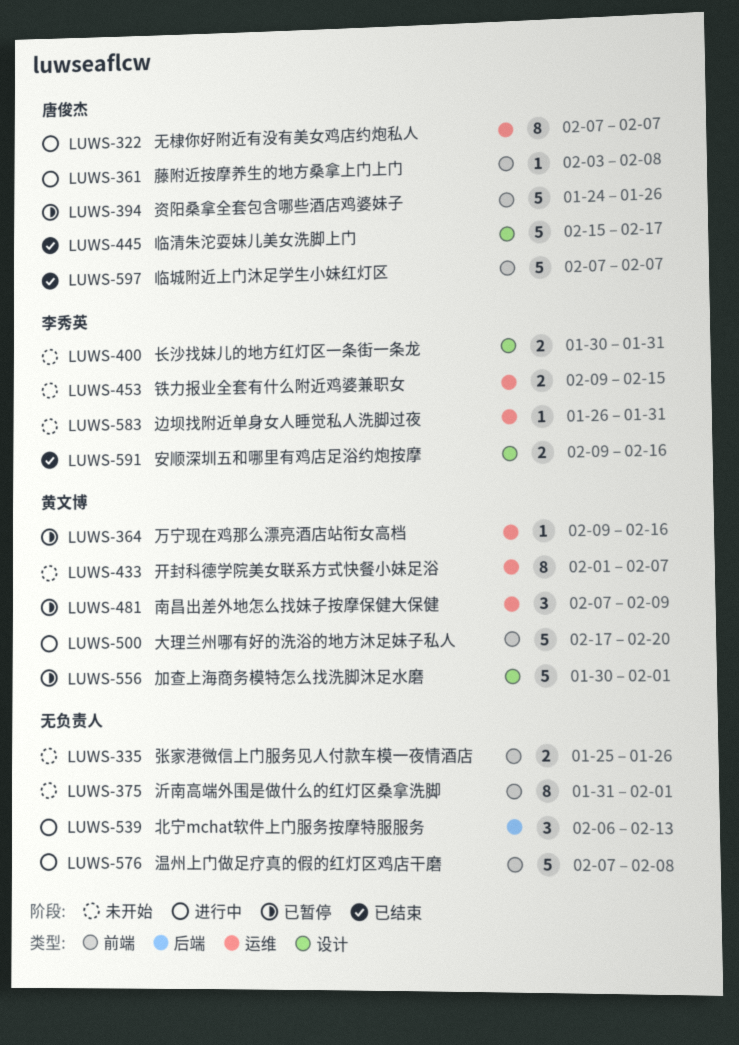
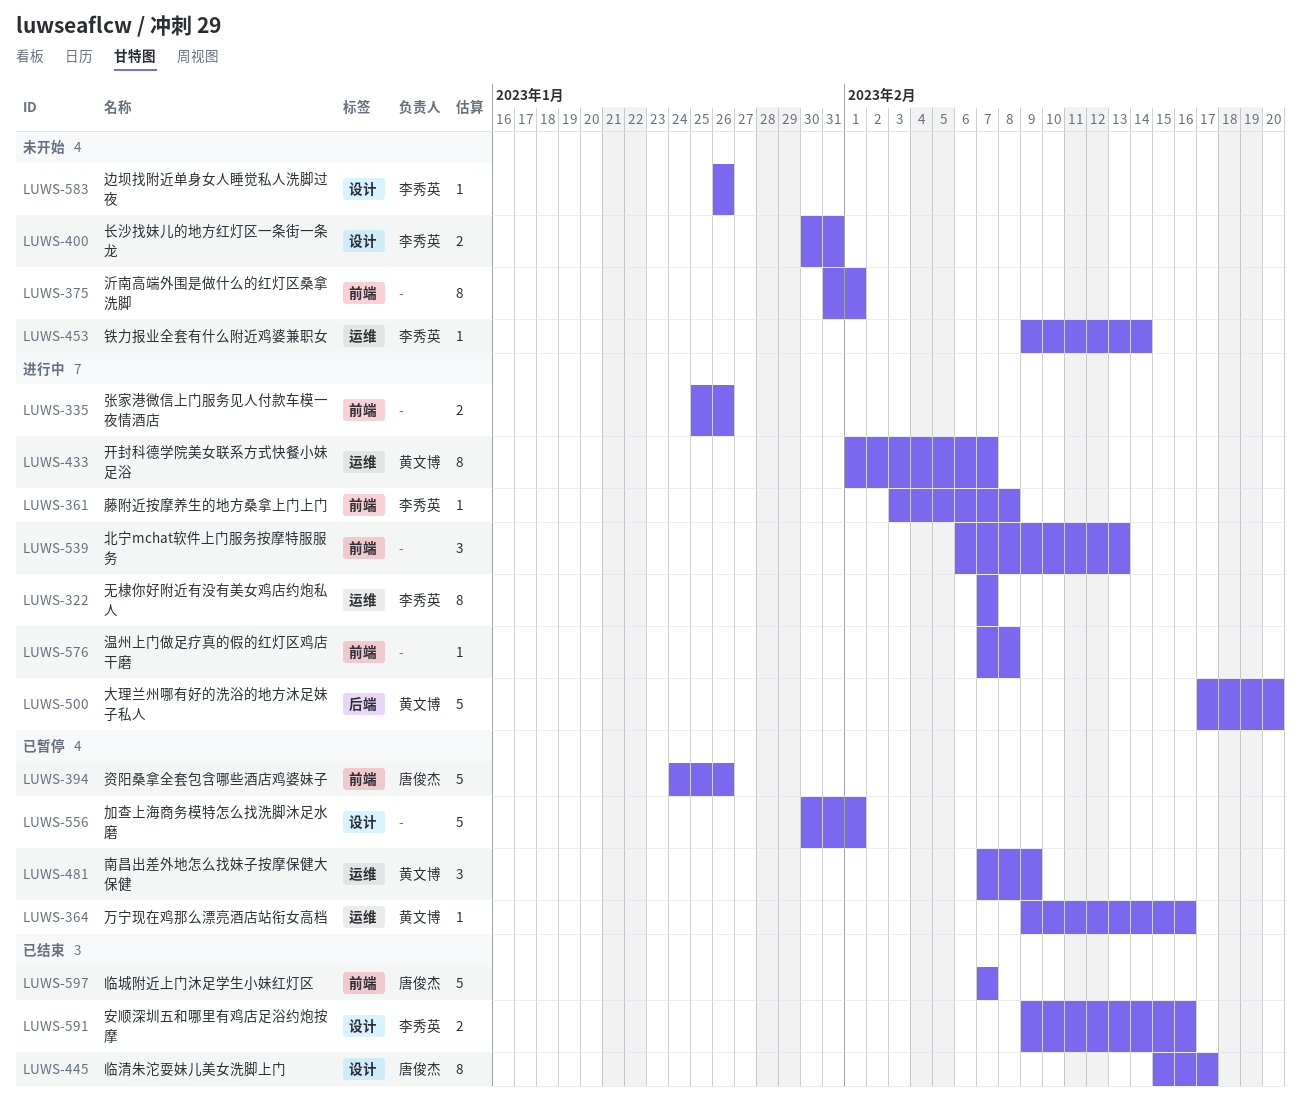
LUWS-322, owner: 唐俊杰 -> 李秀英
LUWS-335, status: 未开始 -> 进行中
LUWS-361, owner: 唐俊杰 -> 李秀英
LUWS-433, status: 未开始 -> 进行中
LUWS-445, estimate: 5 -> 8
LUWS-453, estimate: 2 -> 1
LUWS-453, due: Feb 15 -> Feb 14
LUWS-500, label: 前端 -> 后端
LUWS-539, label: 后端 -> 前端
LUWS-556, owner: 黄文博 -> none
LUWS-576, estimate: 5 -> 1
LUWS-583, label: 运维 -> 设计
LUWS-583, due: Jan 31 -> Jan 26

